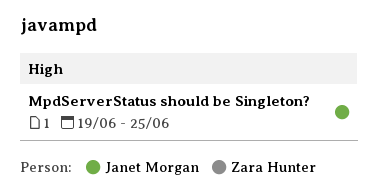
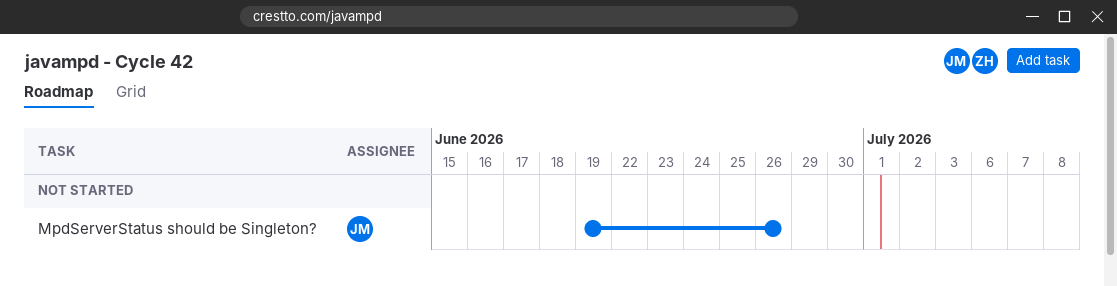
MpdServerStatus should be Singleton?, due: Jun 25 -> Jun 26

